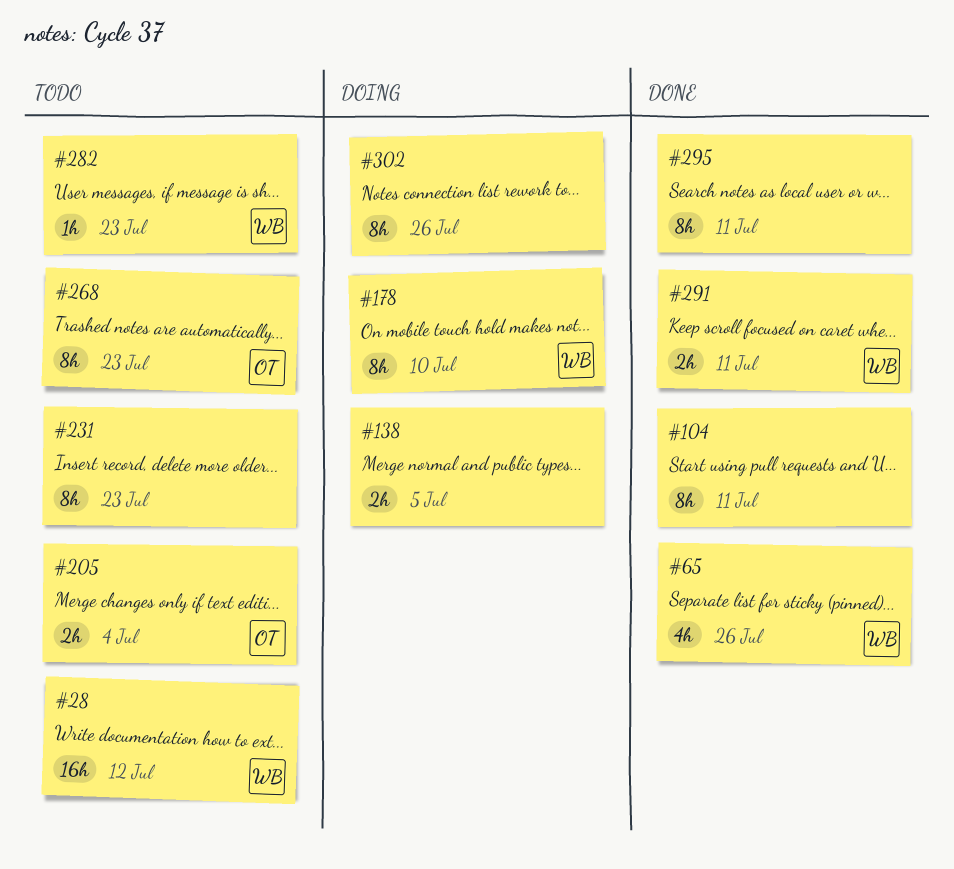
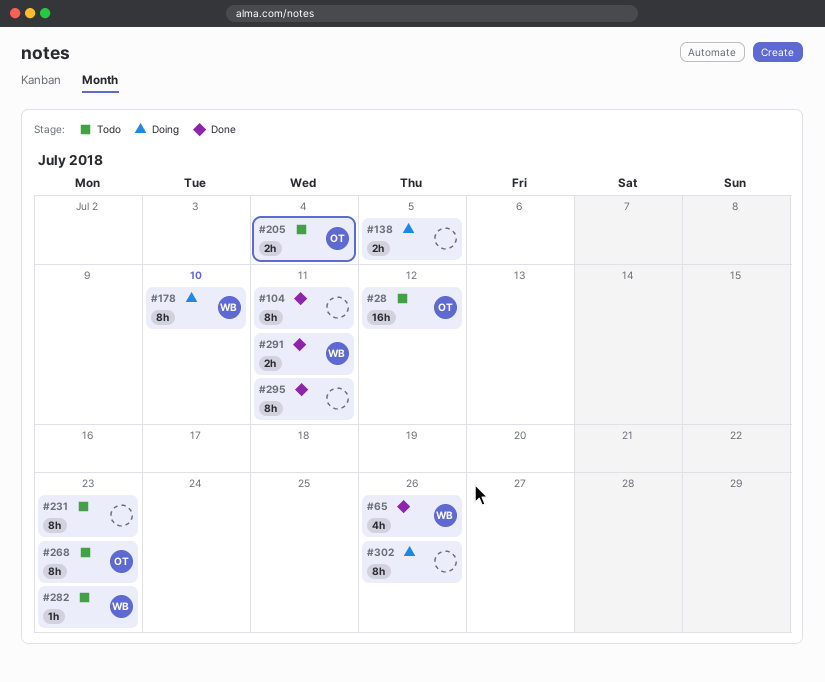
#28, owner: WB -> OT

